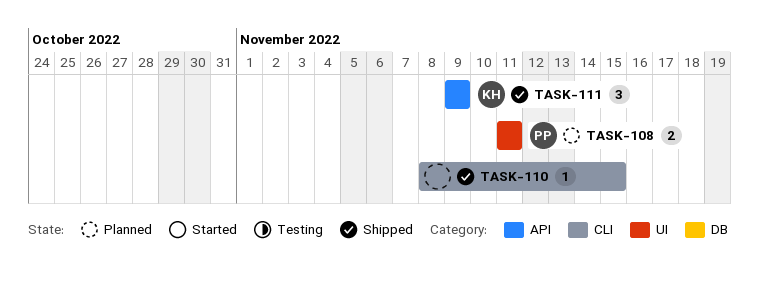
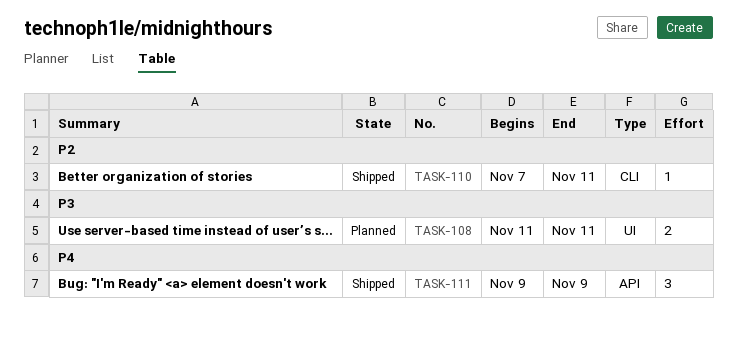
TASK-110, start: Nov 8 -> Nov 7
TASK-110, due: Nov 15 -> Nov 11

